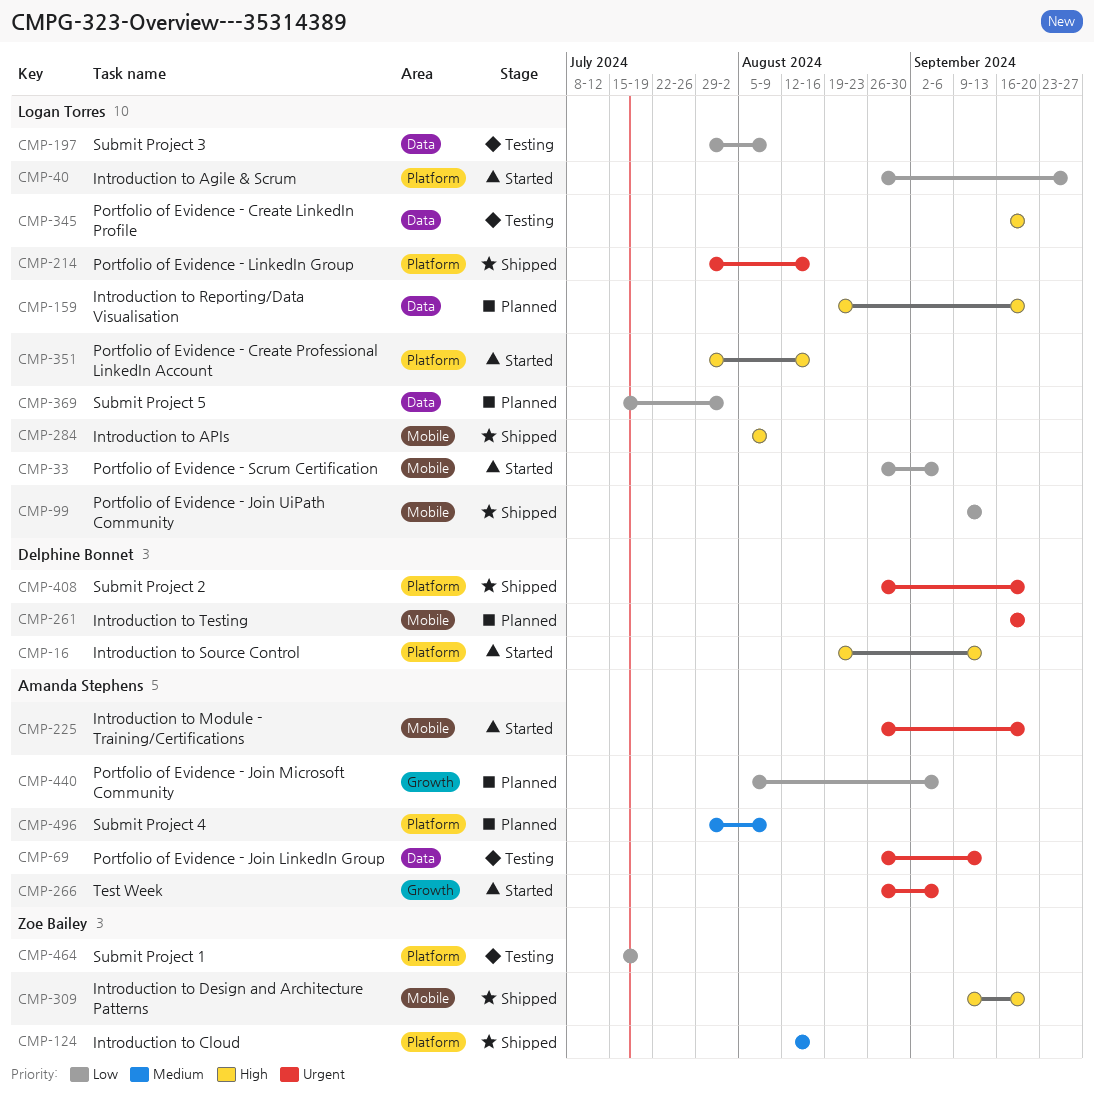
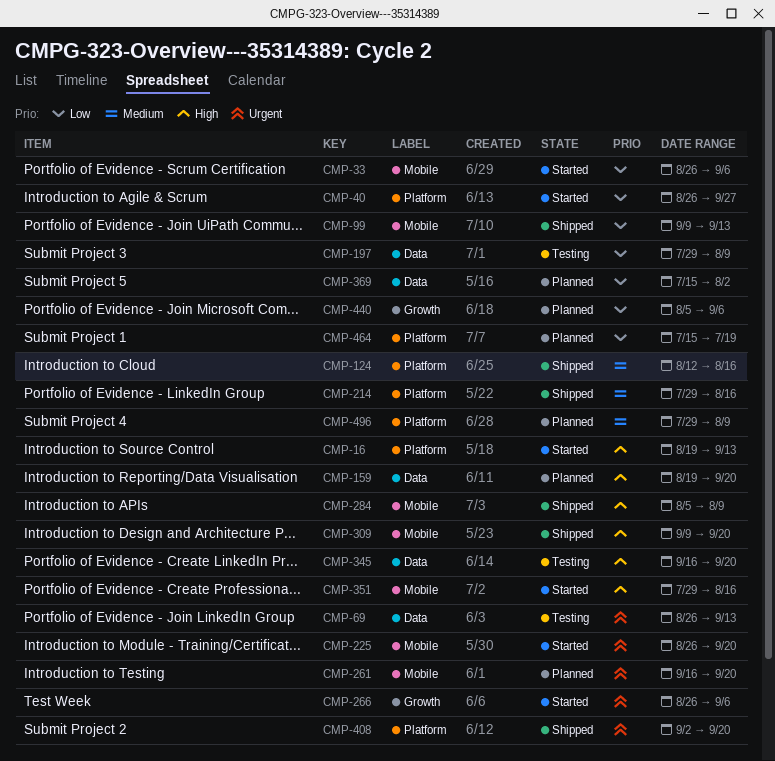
CMP-214, priority: Urgent -> Medium
CMP-351, label: Platform -> Mobile
CMP-408, start: Aug 26 -> Sep 2
CMP-464, status: Testing -> Planned

